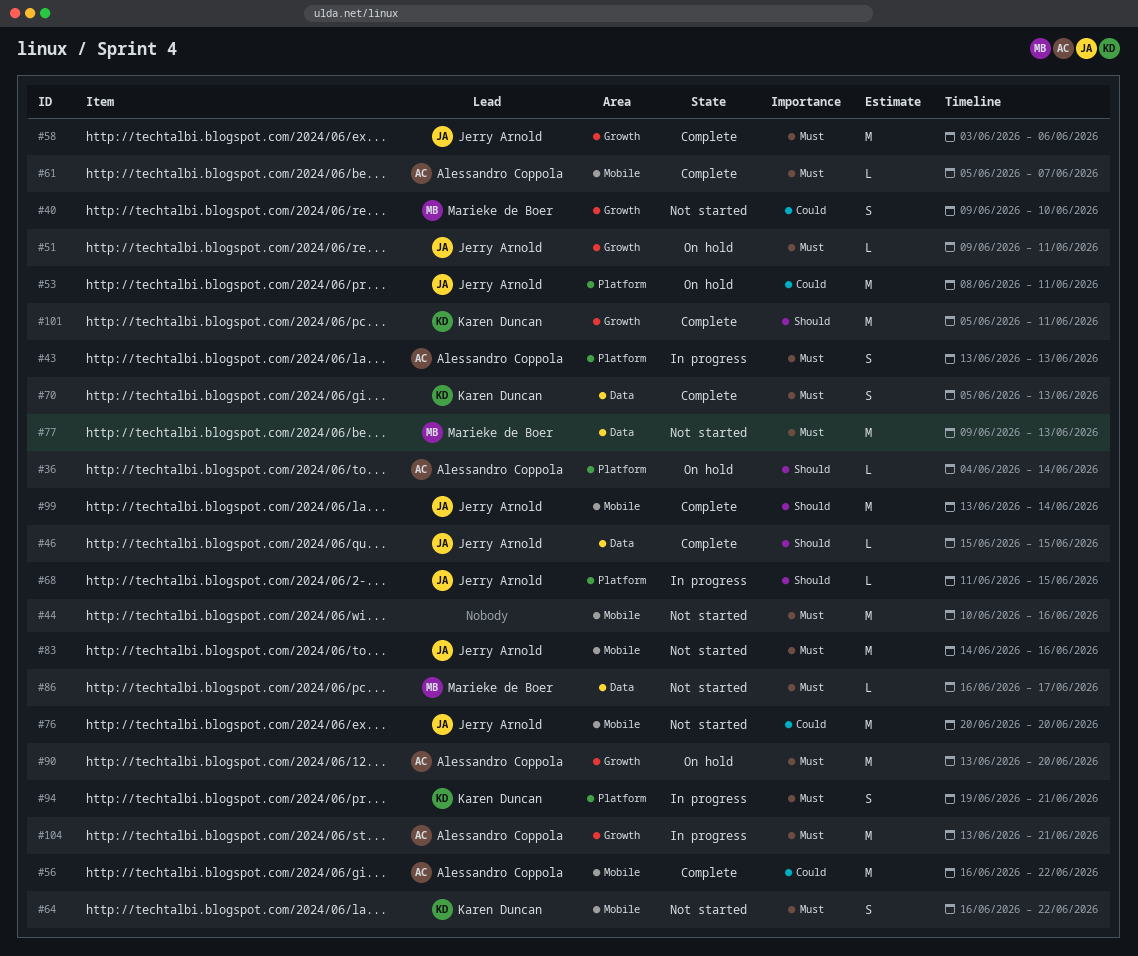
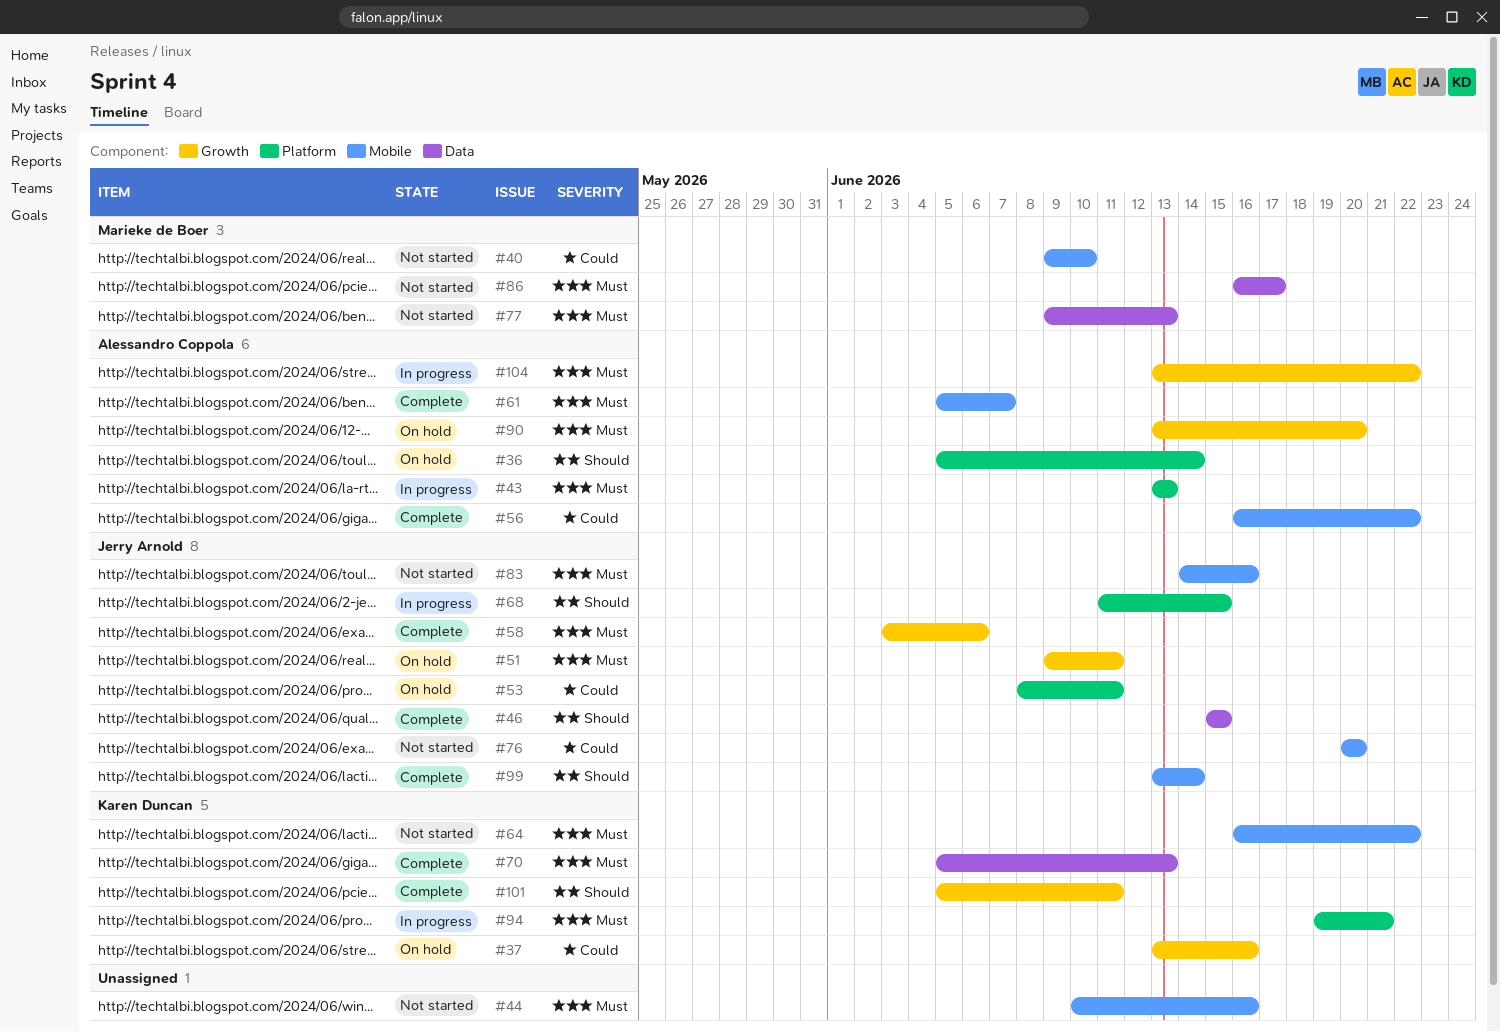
#36, start: Jun 4 -> Jun 5
#37: none -> present
#40, label: Growth -> Mobile
#104, due: Jun 21 -> Jun 22

